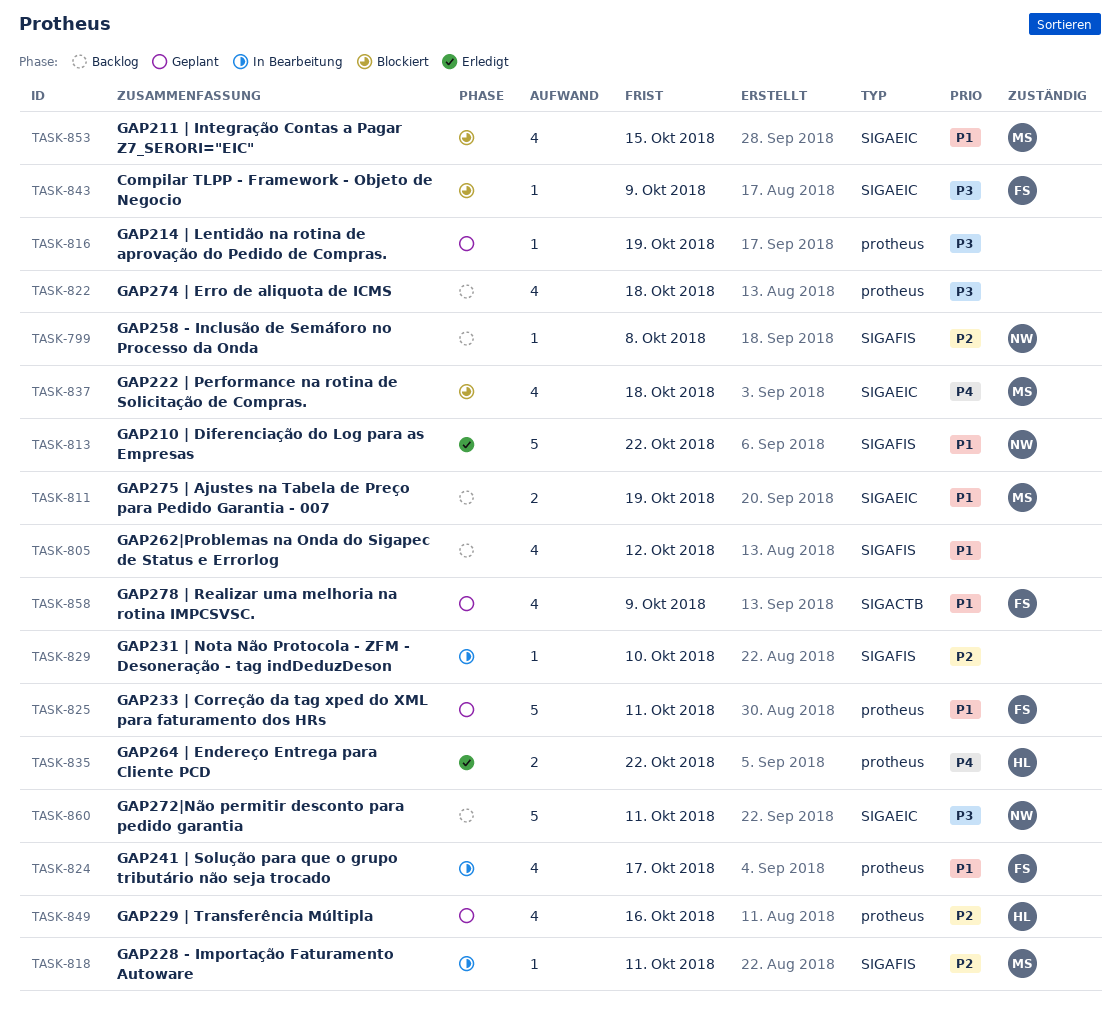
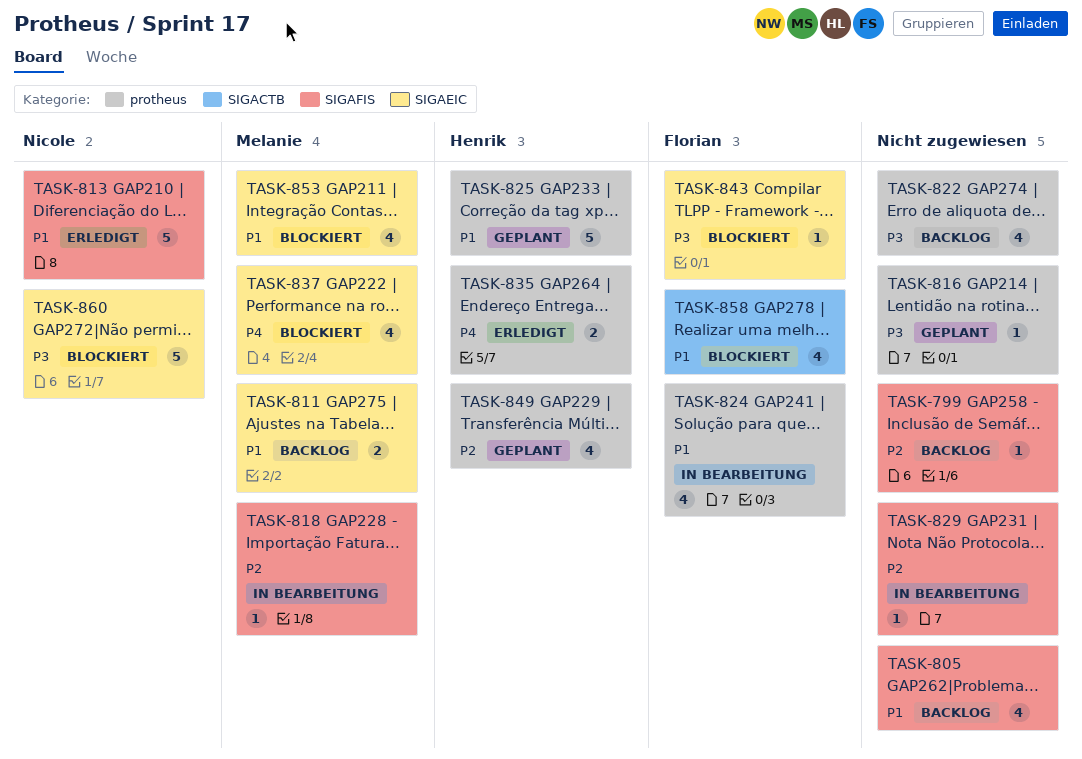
TASK-799, owner: Nicole -> none
TASK-825, owner: Florian -> Henrik
TASK-858, status: Geplant -> Blockiert
TASK-860, status: Backlog -> Blockiert

